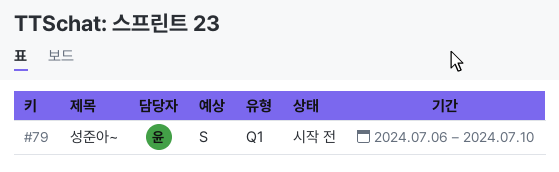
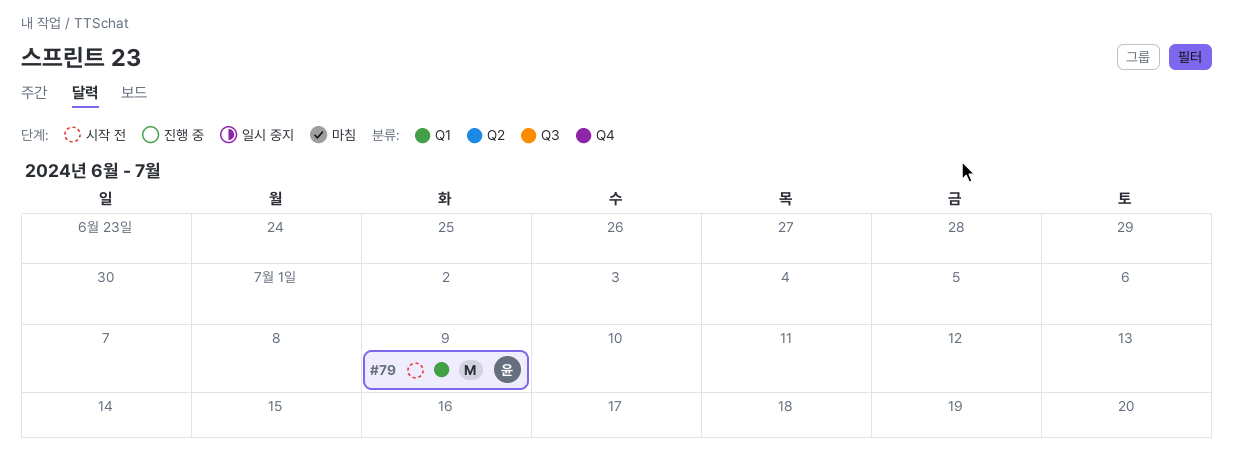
#79, estimate: S -> M
#79, due: Jul 10 -> Jul 9

